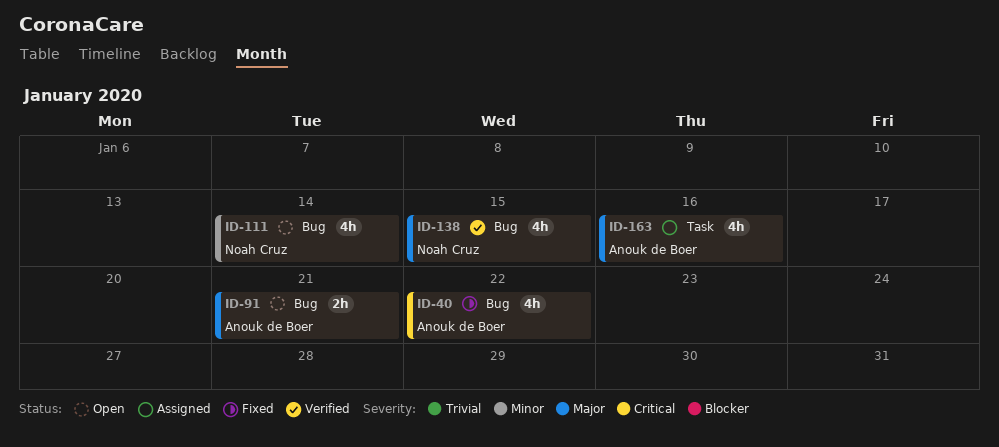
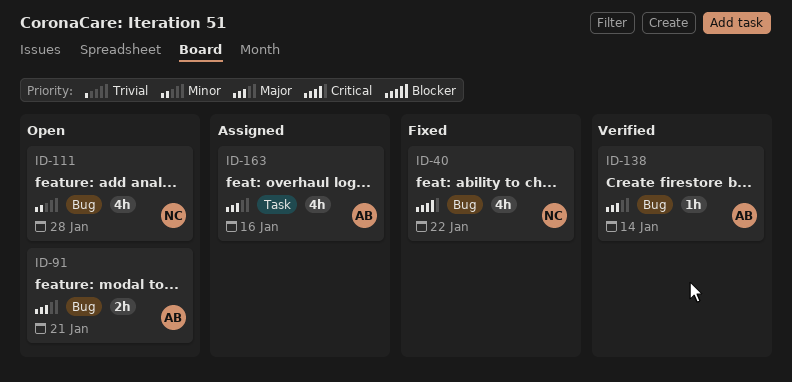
ID-40, owner: Anouk de Boer -> Noah Cruz
ID-111, due: Jan 14 -> Jan 28
ID-138, owner: Noah Cruz -> Anouk de Boer
ID-138, estimate: 4h -> 1h
ID-138, due: Jan 15 -> Jan 14

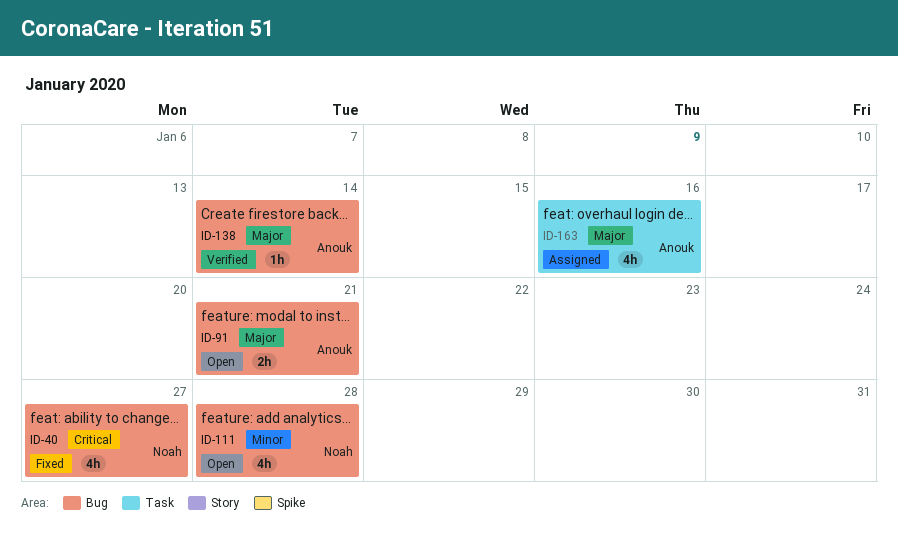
ID-40, due: Jan 22 -> Jan 27

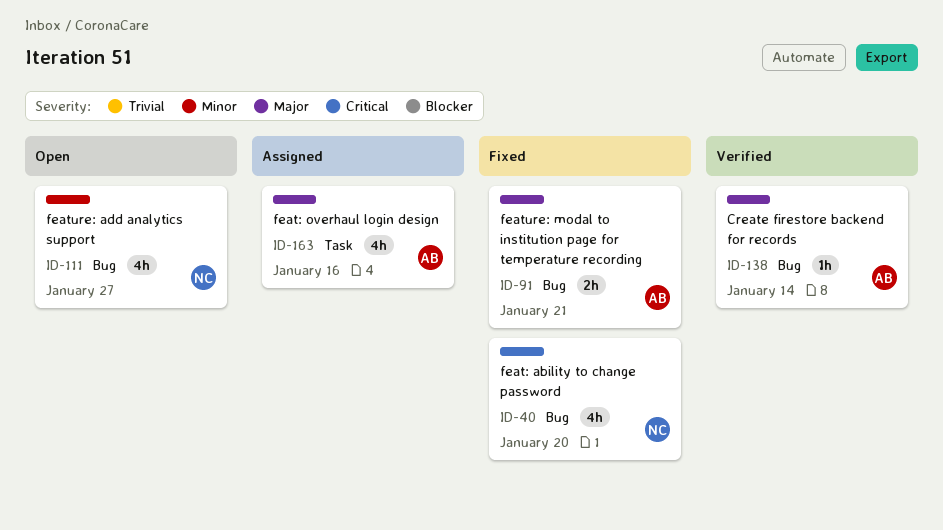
ID-40, due: Jan 27 -> Jan 20
ID-91, status: Open -> Fixed
ID-111, due: Jan 28 -> Jan 27

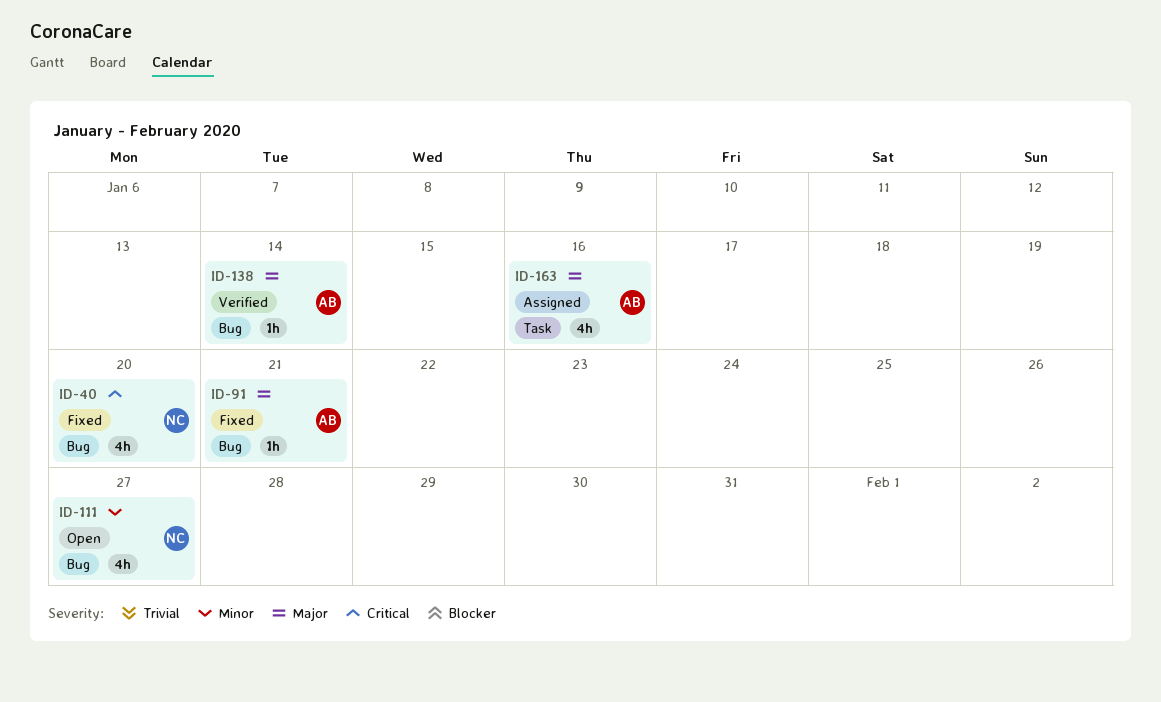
ID-91, estimate: 2h -> 1h

